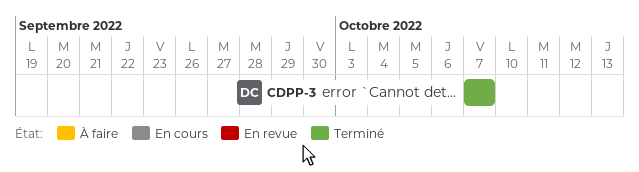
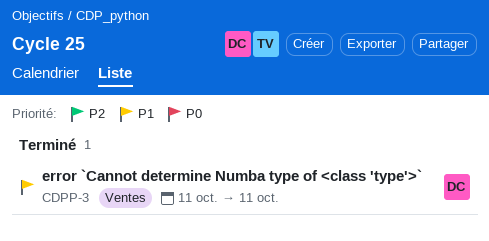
CDPP-3, start: Oct 7 -> Oct 11
CDPP-3, due: Oct 7 -> Oct 11

